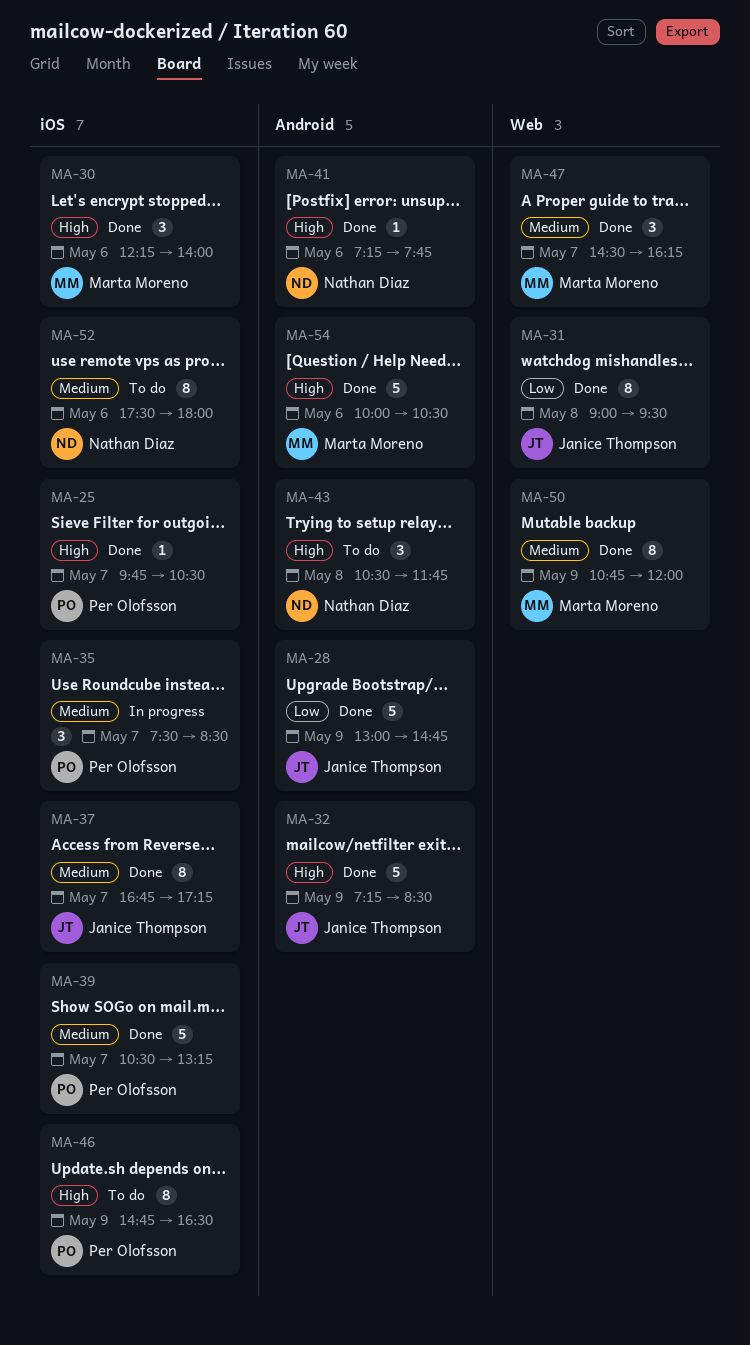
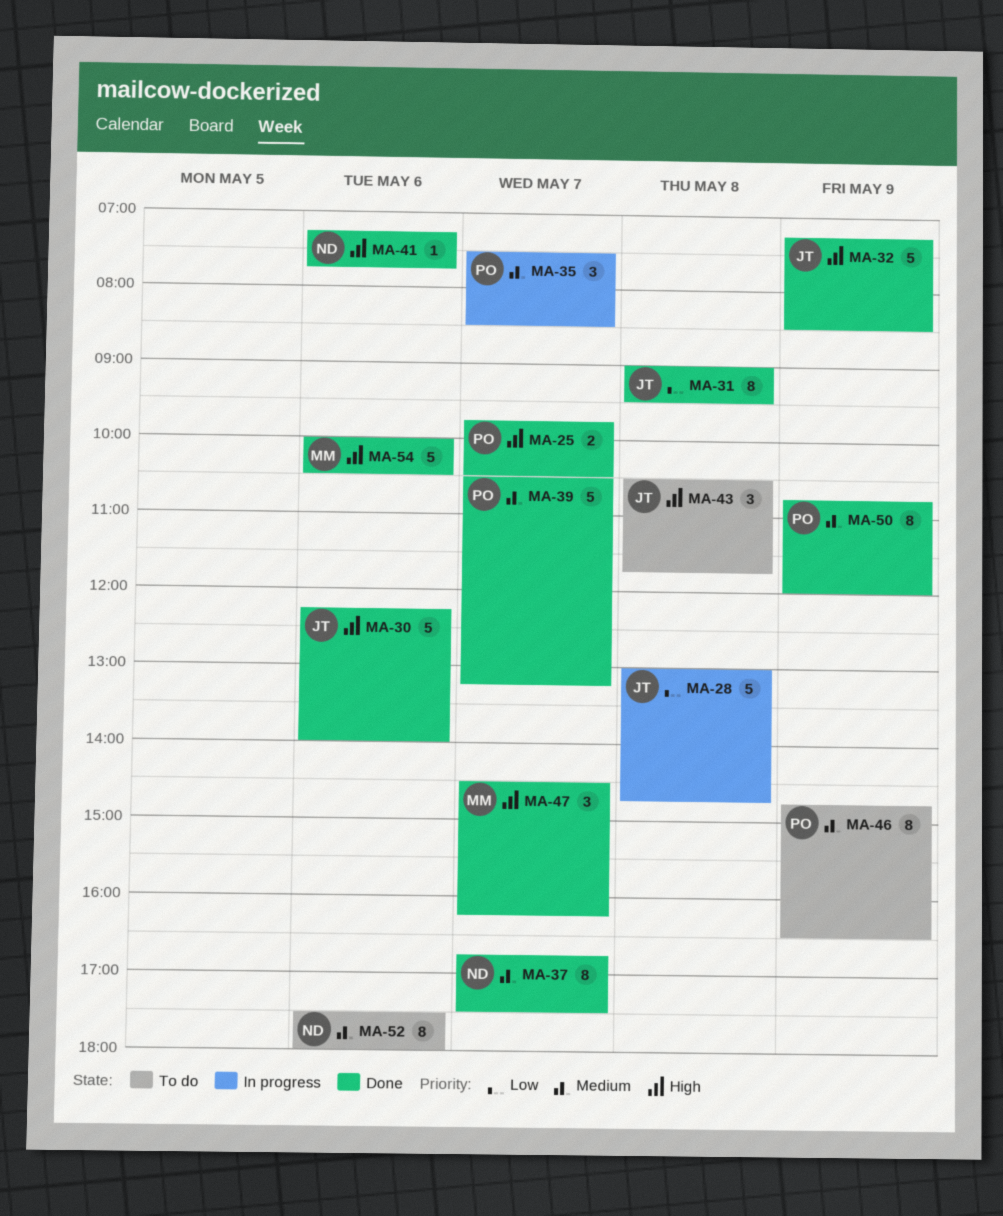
MA-25, estimate: 1 -> 2
MA-28, status: Done -> In progress
MA-28, day: May 9 -> May 8
MA-30, owner: Marta Moreno -> Janice Thompson
MA-30, estimate: 3 -> 5
MA-37, owner: Janice Thompson -> Nathan Diaz
MA-37, ends: 17:15 -> 17:30
MA-43, owner: Nathan Diaz -> Janice Thompson
MA-46, priority: High -> Medium
MA-47, priority: Medium -> High
MA-50, owner: Marta Moreno -> Per Olofsson

